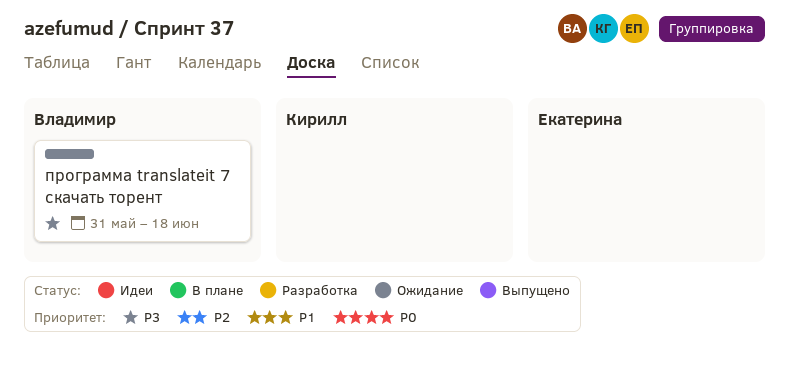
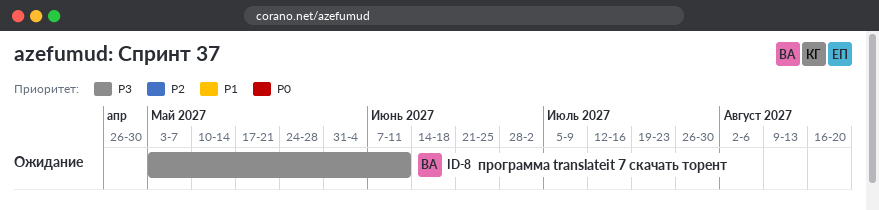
программа translateit 7 скачать торент, start: May 31 -> May 3
программа translateit 7 скачать торент, due: Jun 18 -> Jun 11

